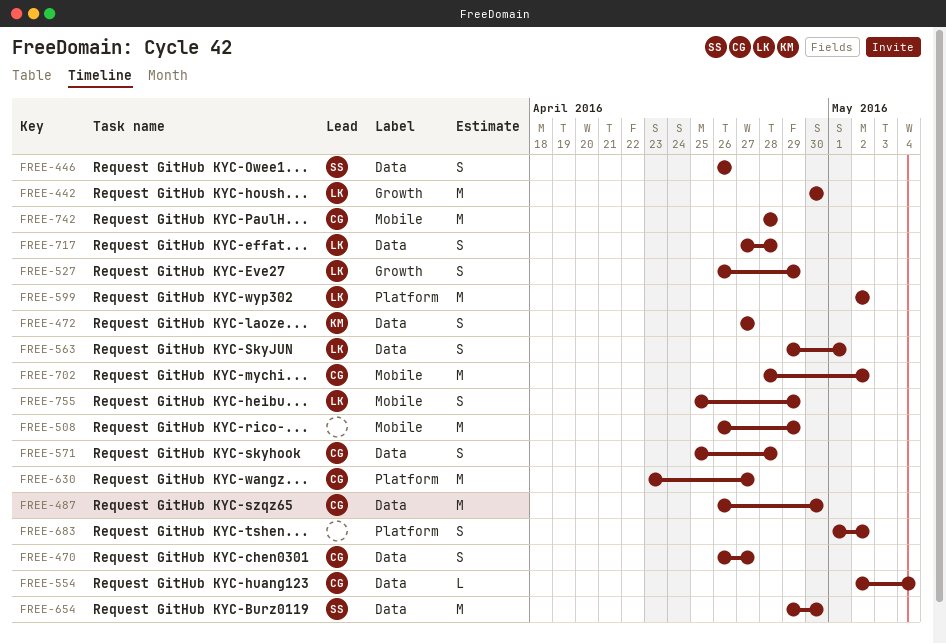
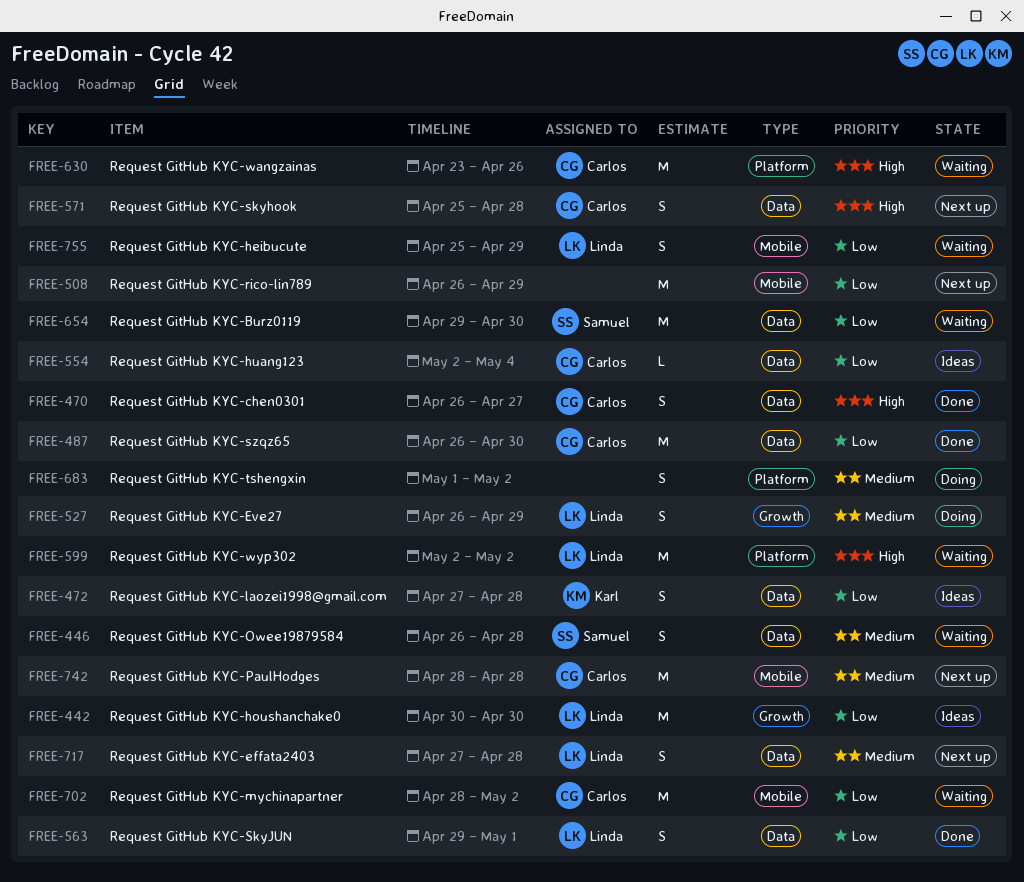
FREE-446, due: Apr 26 -> Apr 28
FREE-472, due: Apr 27 -> Apr 28
FREE-630, due: Apr 27 -> Apr 26

